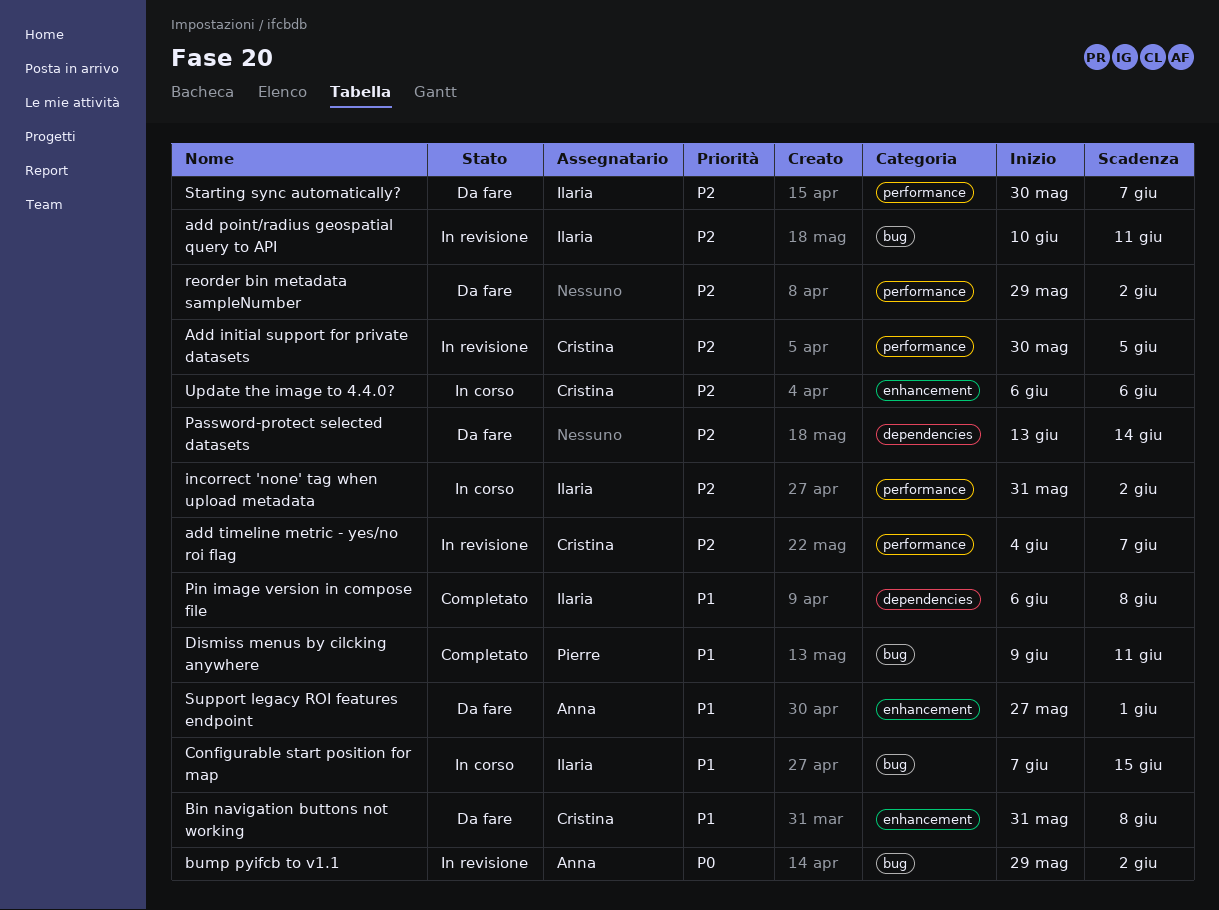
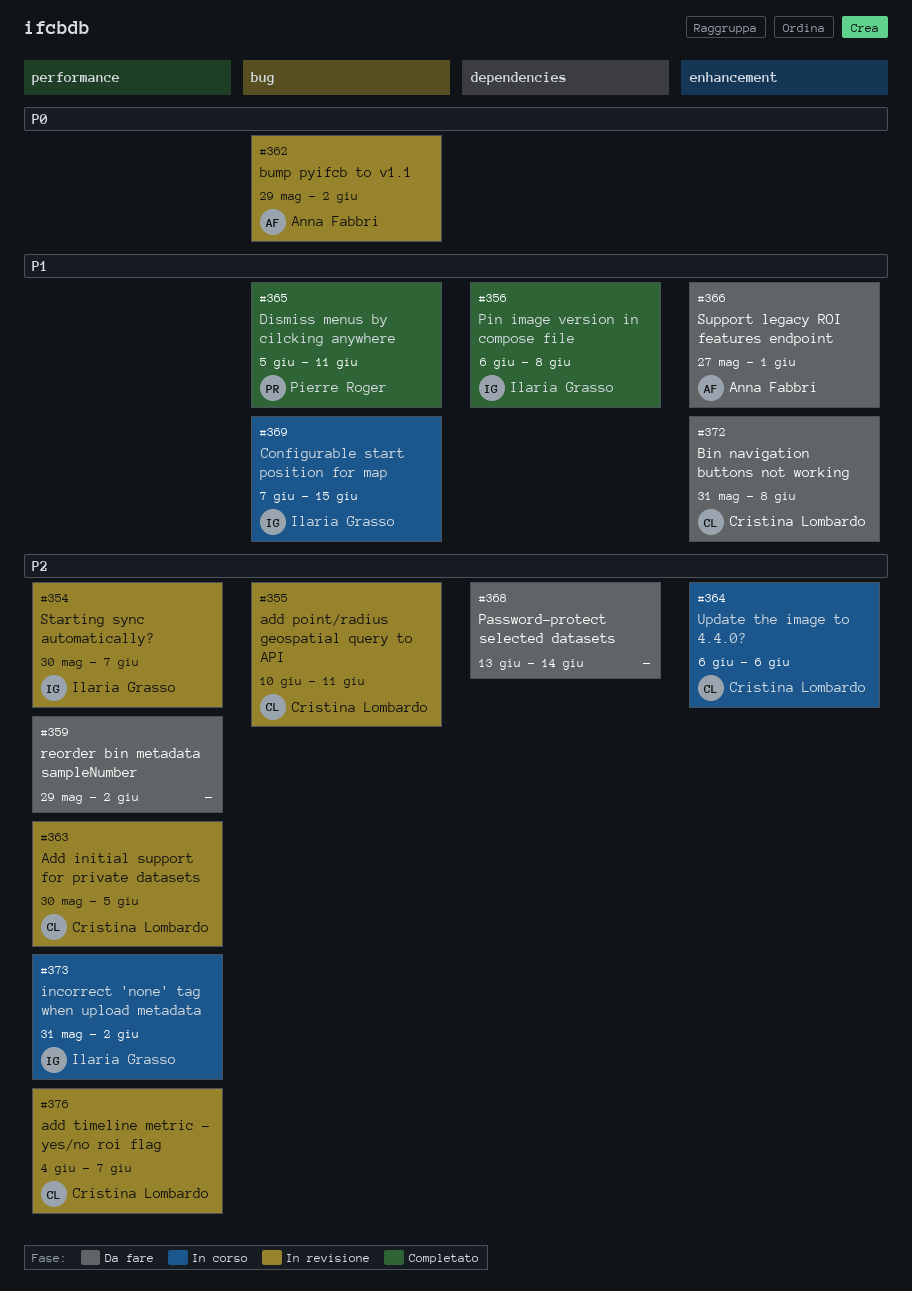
add point/radius geospatial query to API, owner: Ilaria Grasso -> Cristina Lombardo
Dismiss menus by cilcking anywhere, start: Jun 9 -> Jun 5
Starting sync automatically?, status: Da fare -> In revisione

